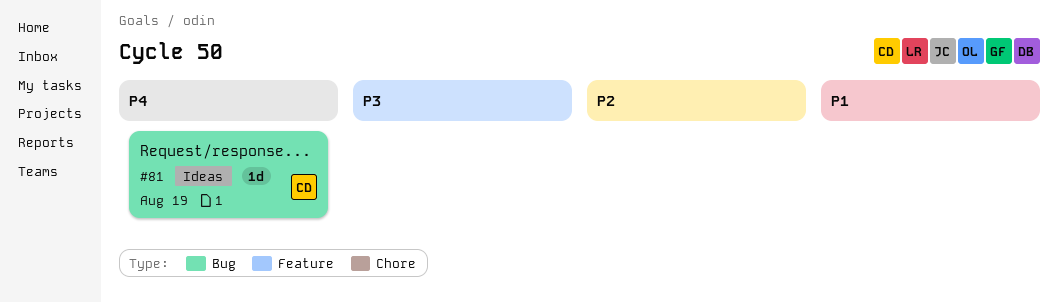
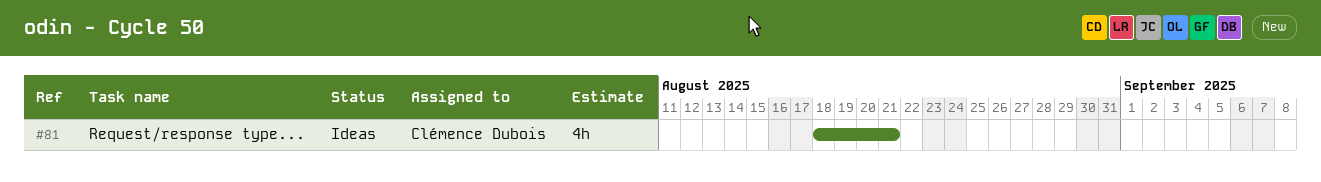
#81, estimate: 1d -> 4h
#81, due: Aug 19 -> Aug 21

